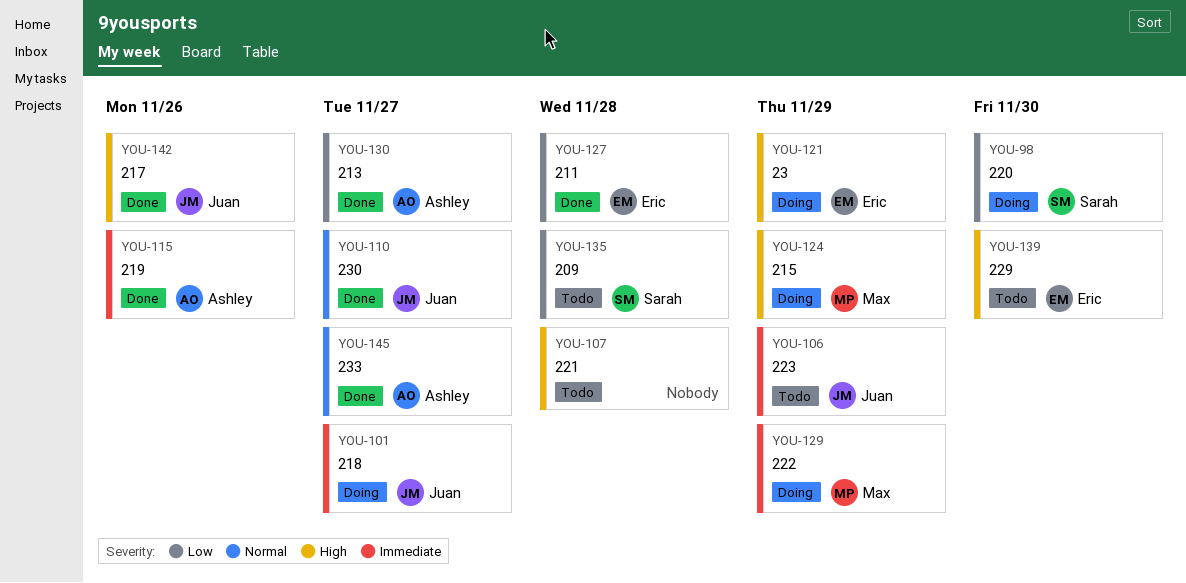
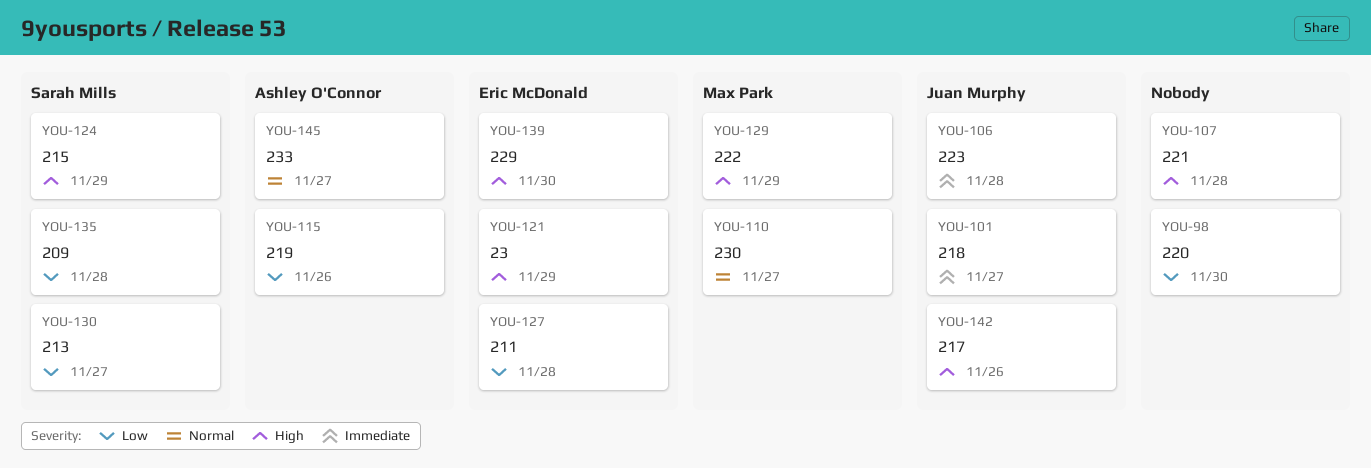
YOU-98, owner: Sarah Mills -> none
YOU-106, due: Nov 29 -> Nov 28
YOU-110, owner: Juan Murphy -> Max Park
YOU-115, priority: Immediate -> Low
YOU-124, owner: Max Park -> Sarah Mills
YOU-129, priority: Immediate -> High
YOU-130, owner: Ashley O'Connor -> Sarah Mills

